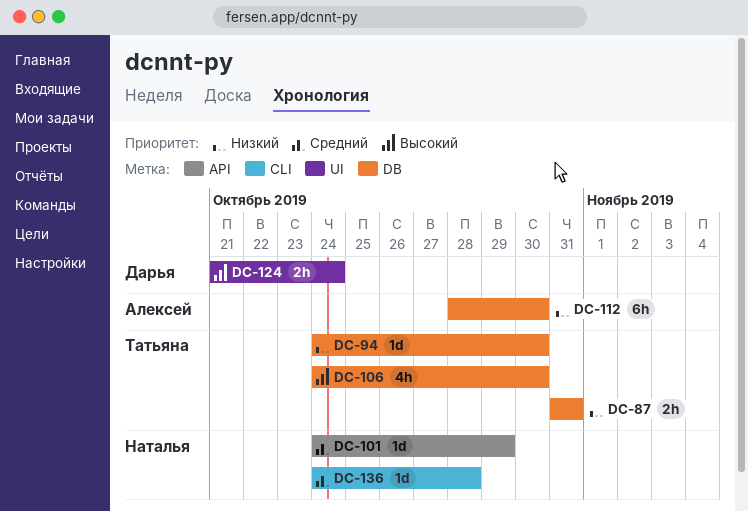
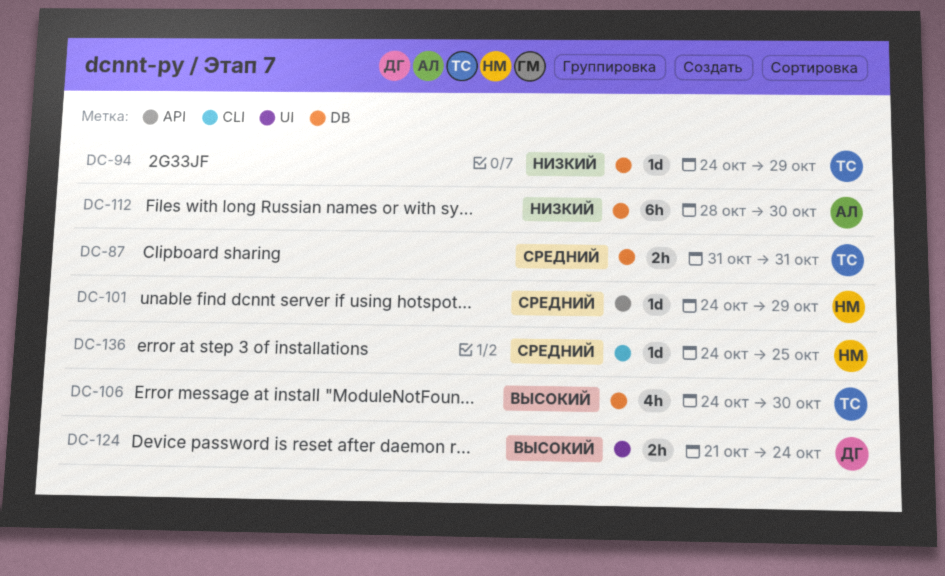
DC-87, priority: Низкий -> Средний
DC-94, due: Oct 30 -> Oct 29
DC-136, due: Oct 28 -> Oct 25

